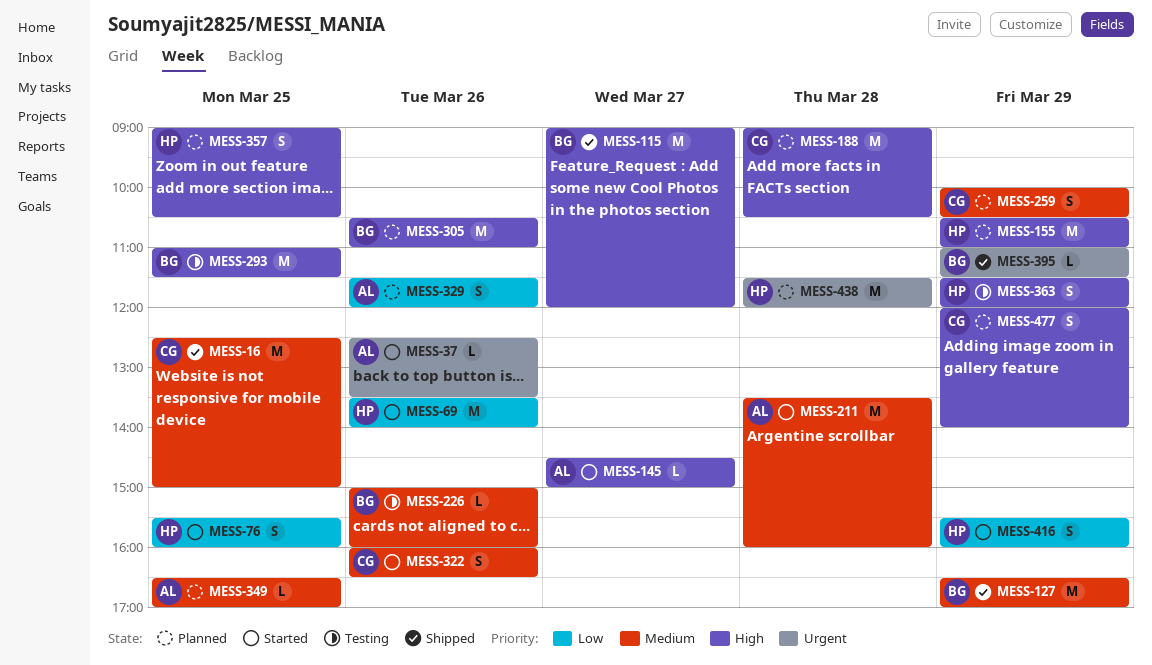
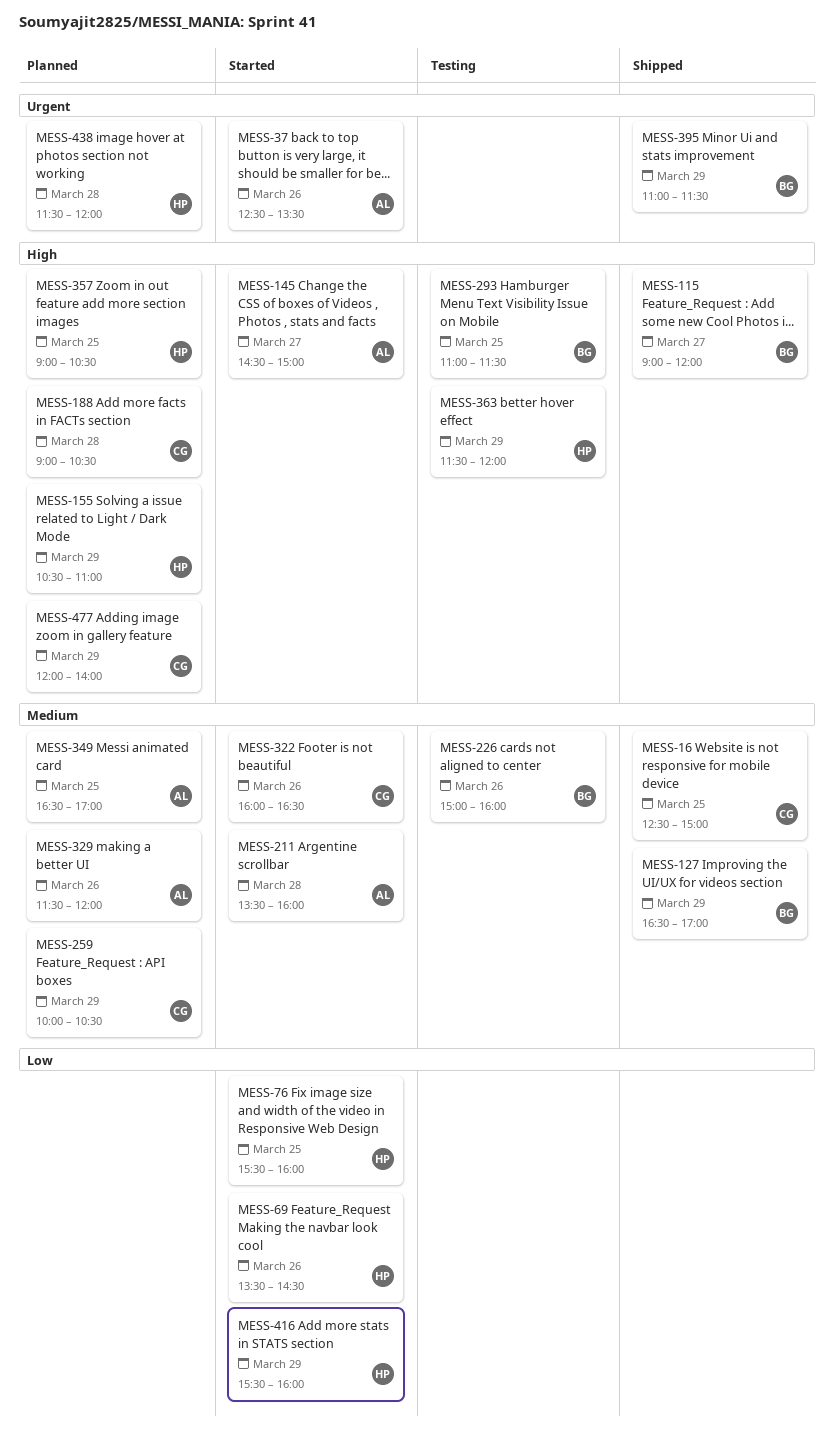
MESS-69, ends: 14:00 -> 14:30
MESS-305: present -> none
MESS-329, priority: Low -> Medium

